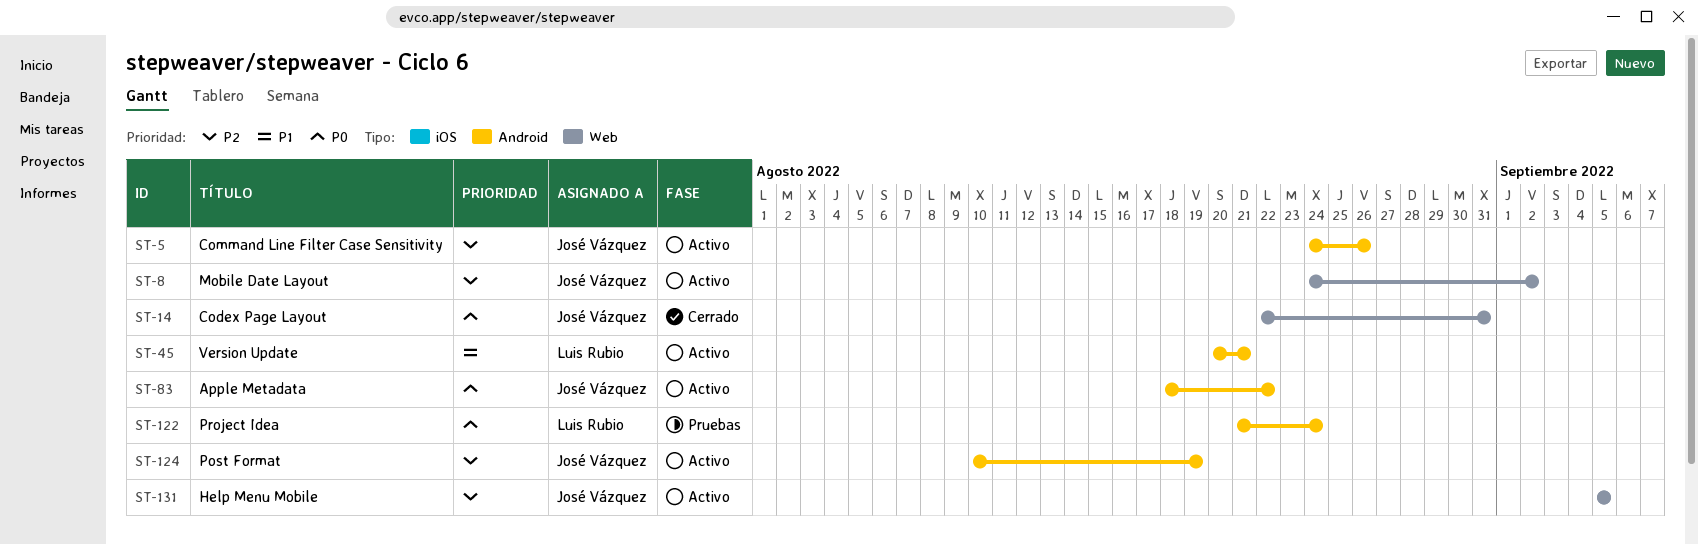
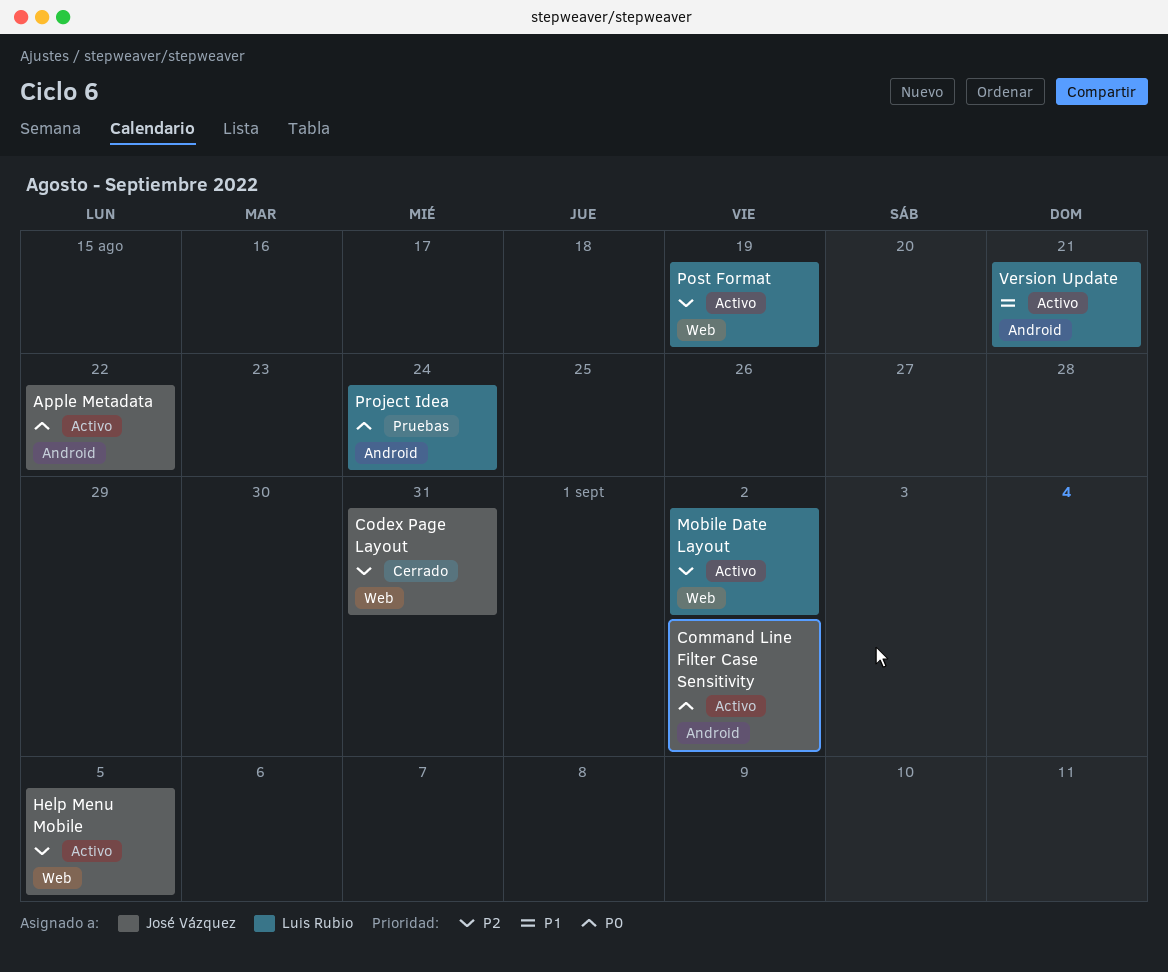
Codex Page Layout, priority: P0 -> P2
Command Line Filter Case Sensitivity, priority: P2 -> P0
Command Line Filter Case Sensitivity, due: Aug 26 -> Sep 2
Mobile Date Layout, owner: José Vázquez -> Luis Rubio
Post Format, owner: José Vázquez -> Luis Rubio
Post Format, label: Android -> Web

